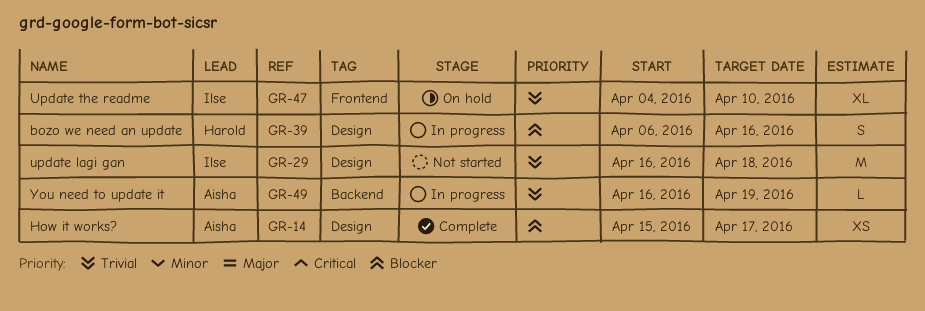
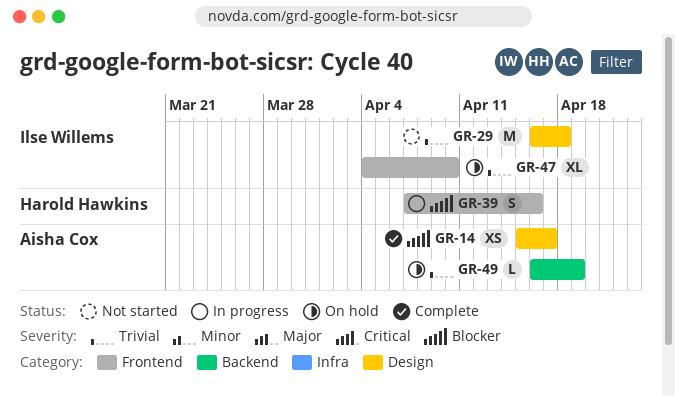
GR-39, label: Design -> Frontend
GR-39, start: Apr 6 -> Apr 7
GR-49, status: In progress -> On hold

